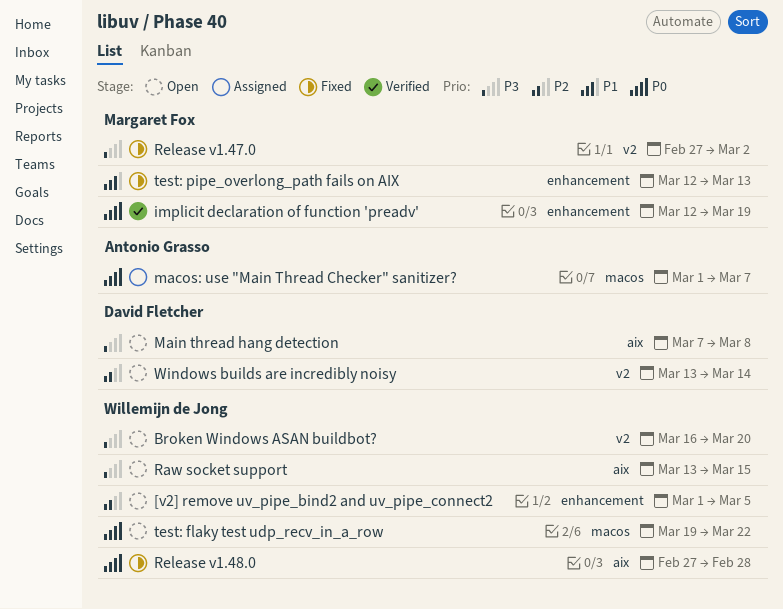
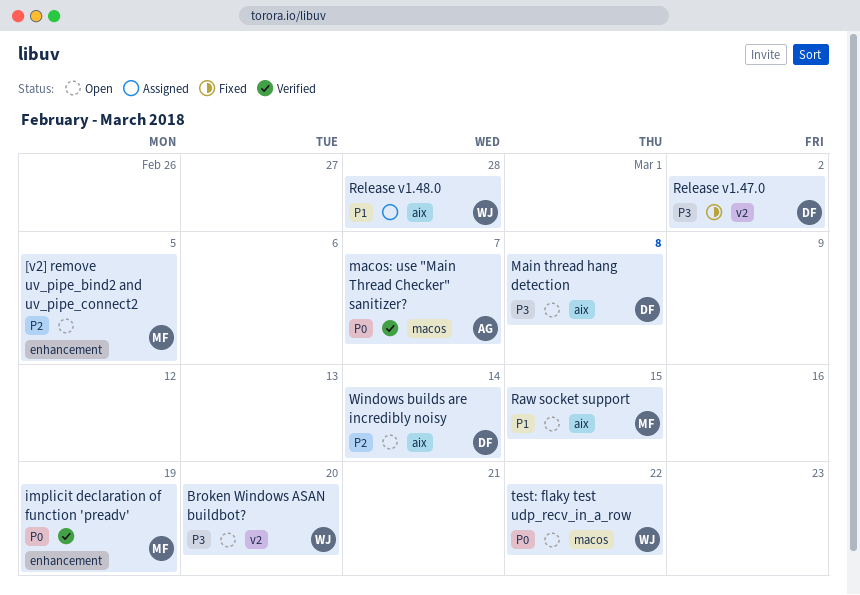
[v2] remove uv_pipe_bind2 and uv_pipe_connect2, owner: Willemijn de Jong -> Margaret Fox
macos: use "Main Thread Checker" sanitizer?, status: Assigned -> Verified
Raw socket support, owner: Willemijn de Jong -> Margaret Fox
Raw socket support, priority: P3 -> P1
Release v1.47.0, owner: Margaret Fox -> David Fletcher
Release v1.48.0, status: Fixed -> Assigned
Release v1.48.0, priority: P0 -> P1
test: pipe_overlong_path fails on AIX: present -> none
Windows builds are incredibly noisy, label: v2 -> aix

